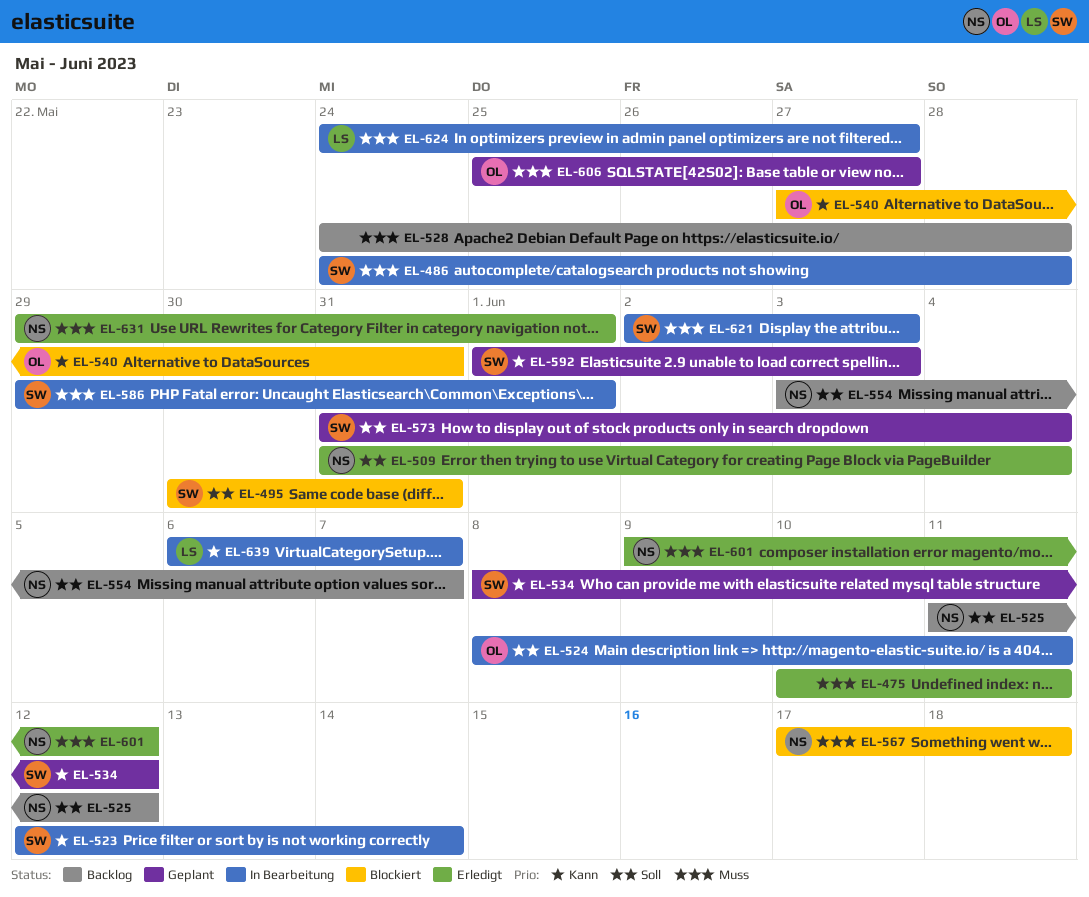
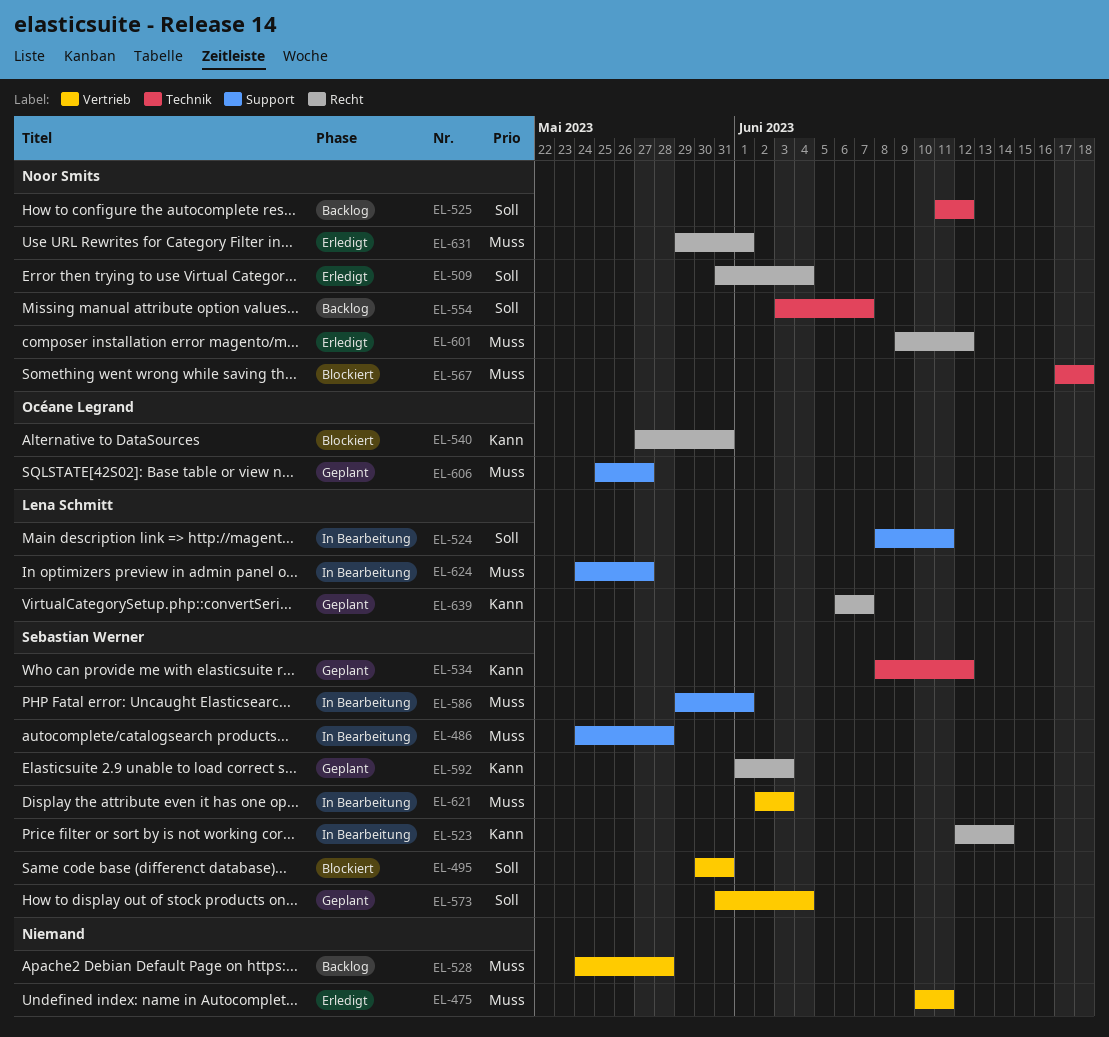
EL-524, owner: Océane Legrand -> Lena Schmitt
EL-639, status: In Bearbeitung -> Geplant

